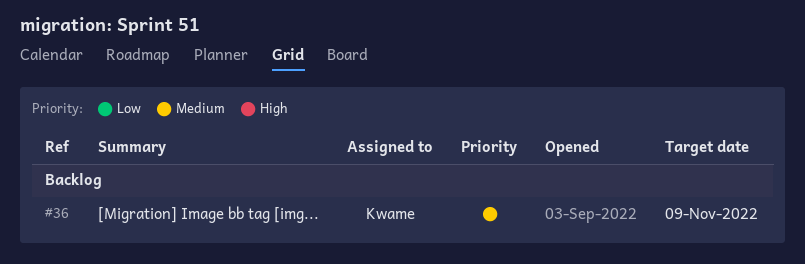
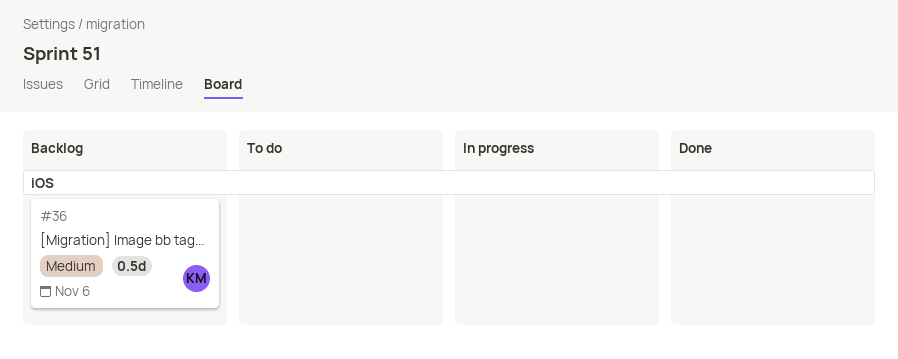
#36, due: Nov 9 -> Nov 6

